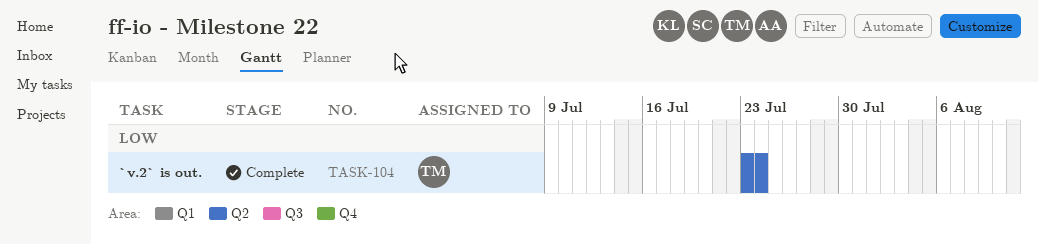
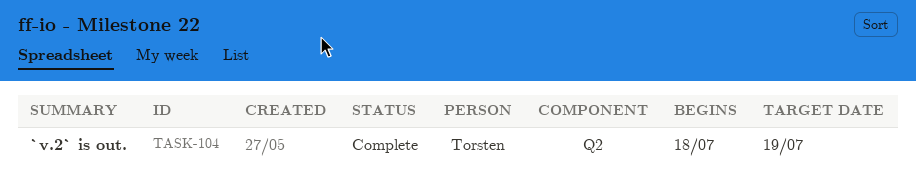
TASK-104, start: Jul 23 -> Jul 18
TASK-104, due: Jul 24 -> Jul 19

